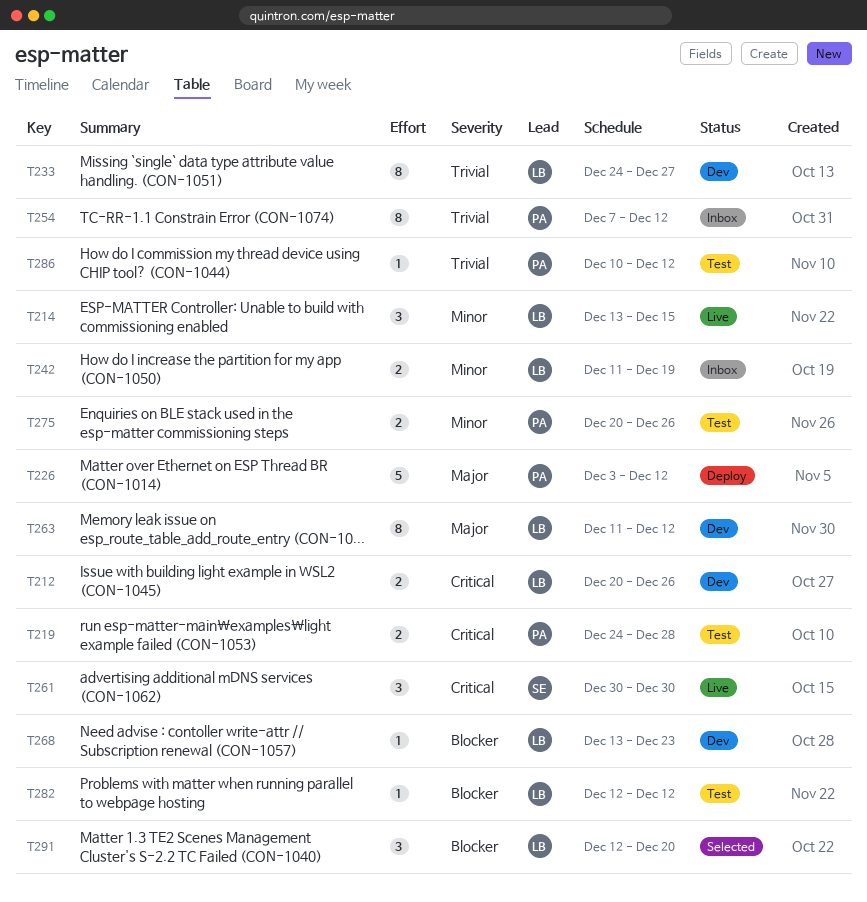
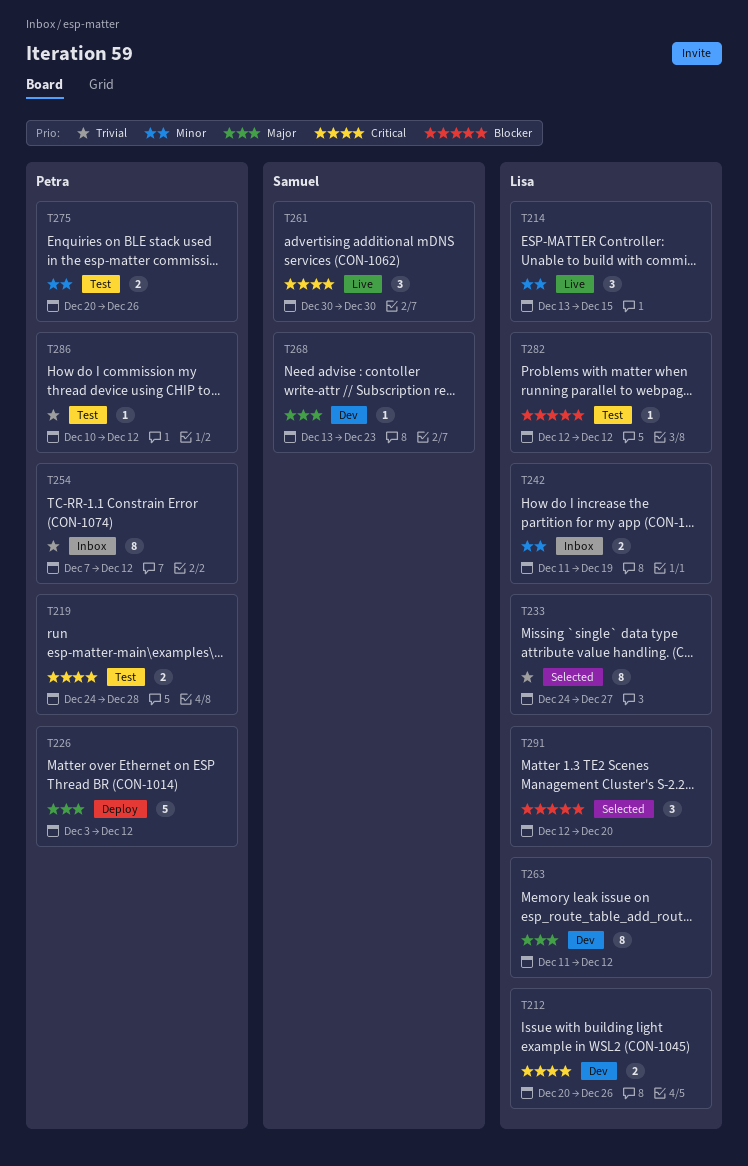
T233, status: Dev -> Selected
T268, owner: Lisa -> Samuel
T268, priority: Blocker -> Major

